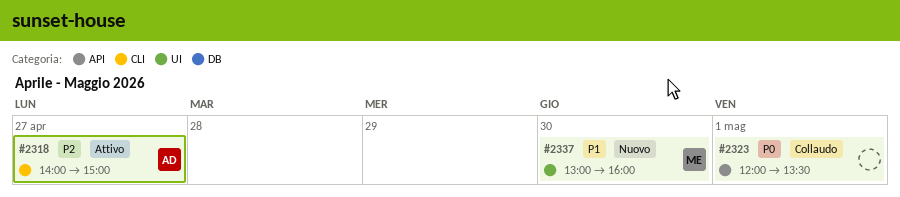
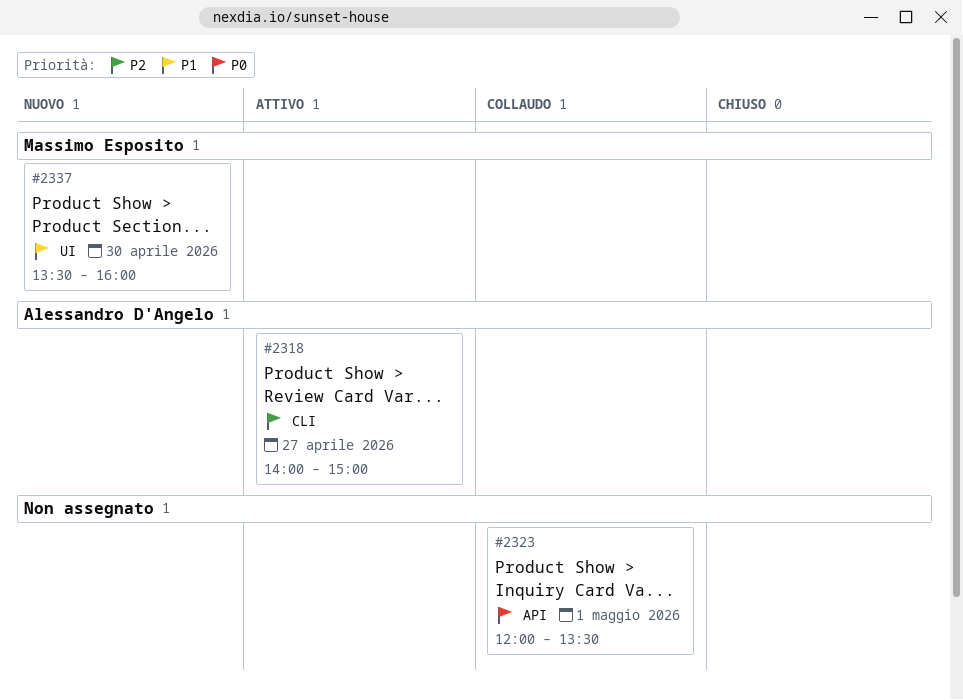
#2337, begins: 13:00 -> 13:30

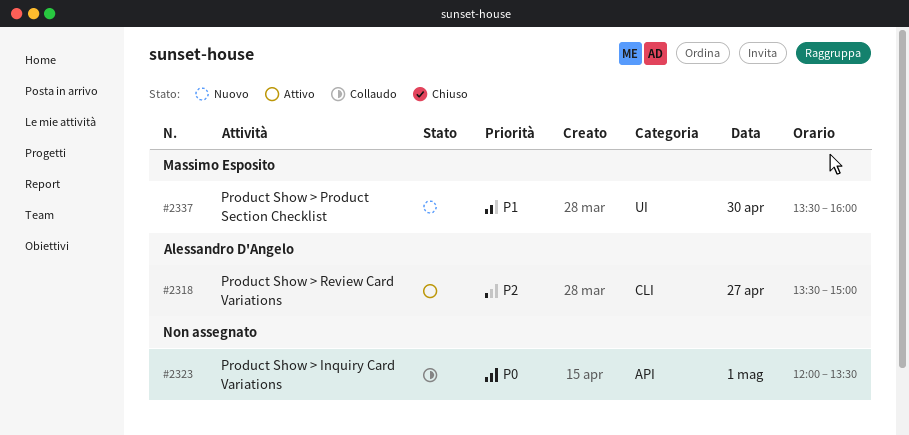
#2318, begins: 14:00 -> 13:30

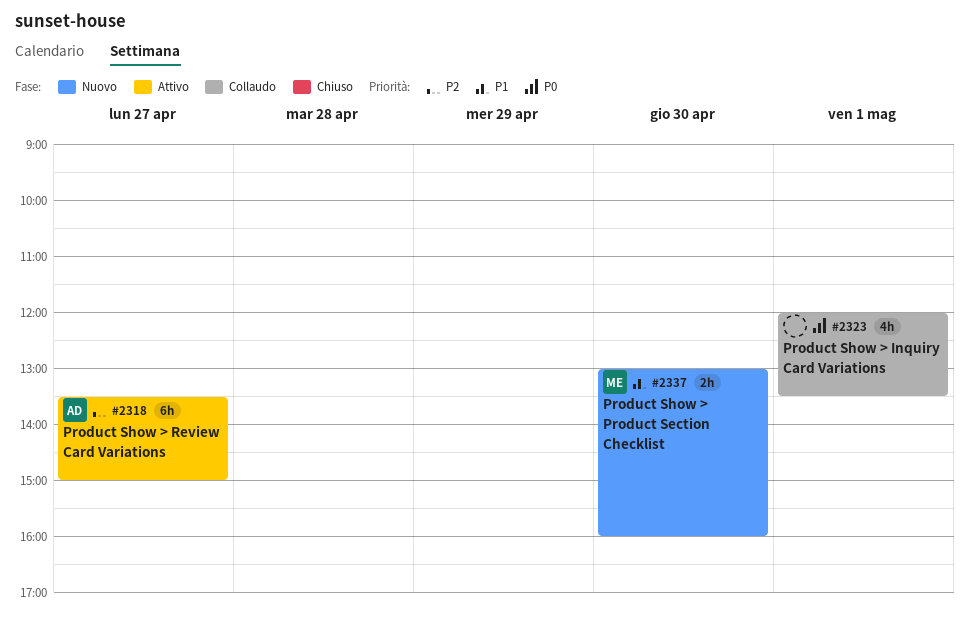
#2337, begins: 13:30 -> 13:00

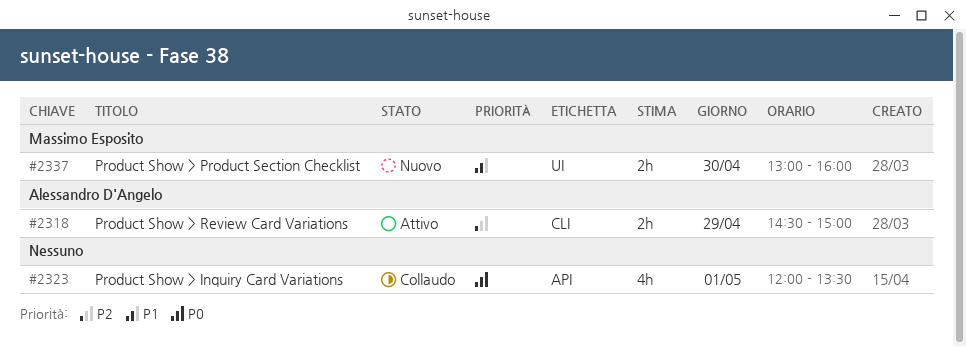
#2318, estimate: 6h -> 2h
#2318, day: Apr 27 -> Apr 29
#2318, begins: 13:30 -> 14:30

